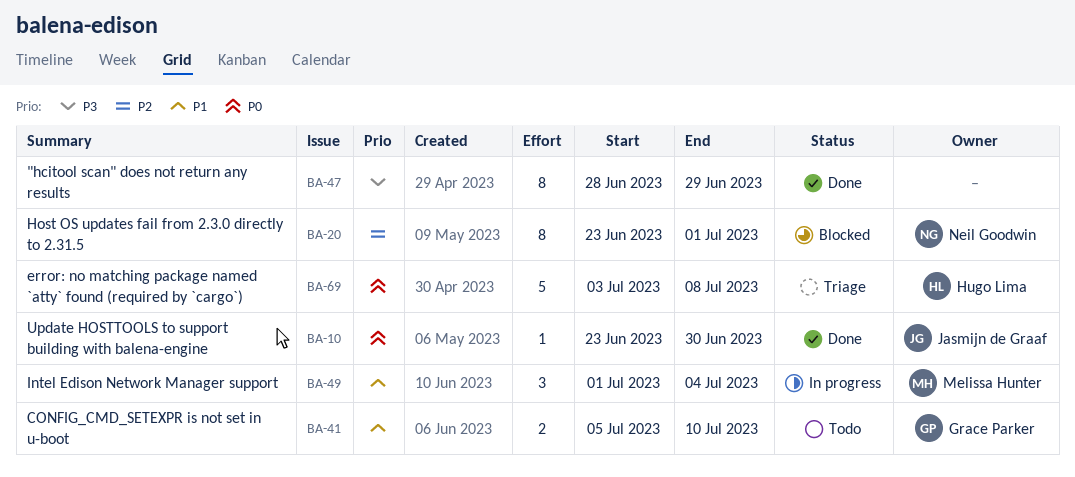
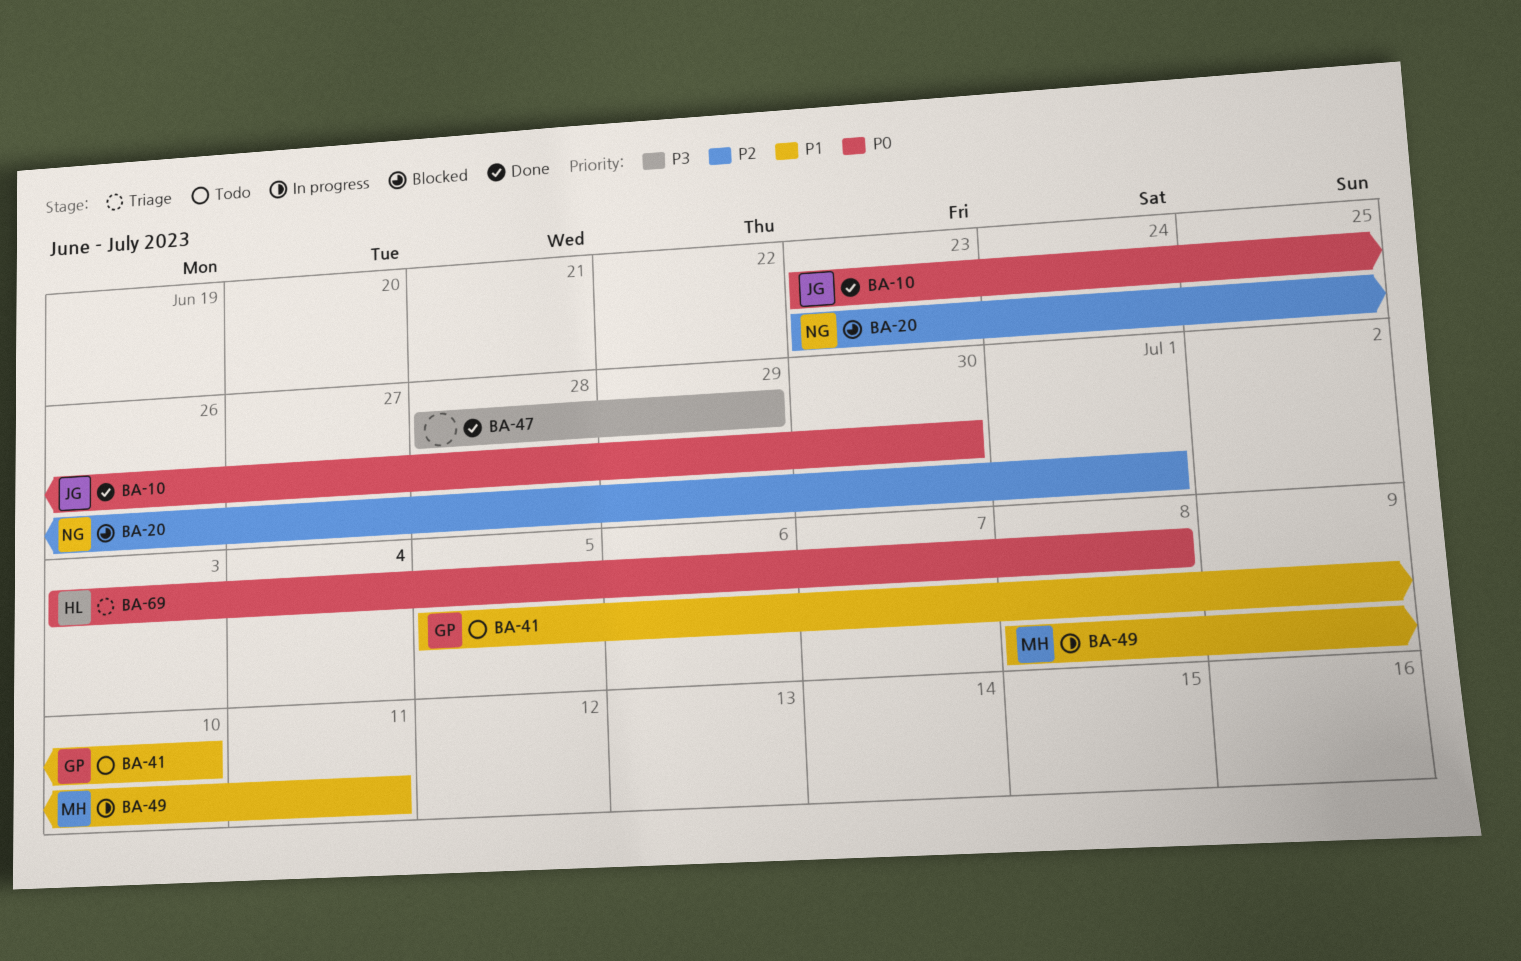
BA-49, start: Jul 1 -> Jul 8
BA-49, due: Jul 4 -> Jul 11

